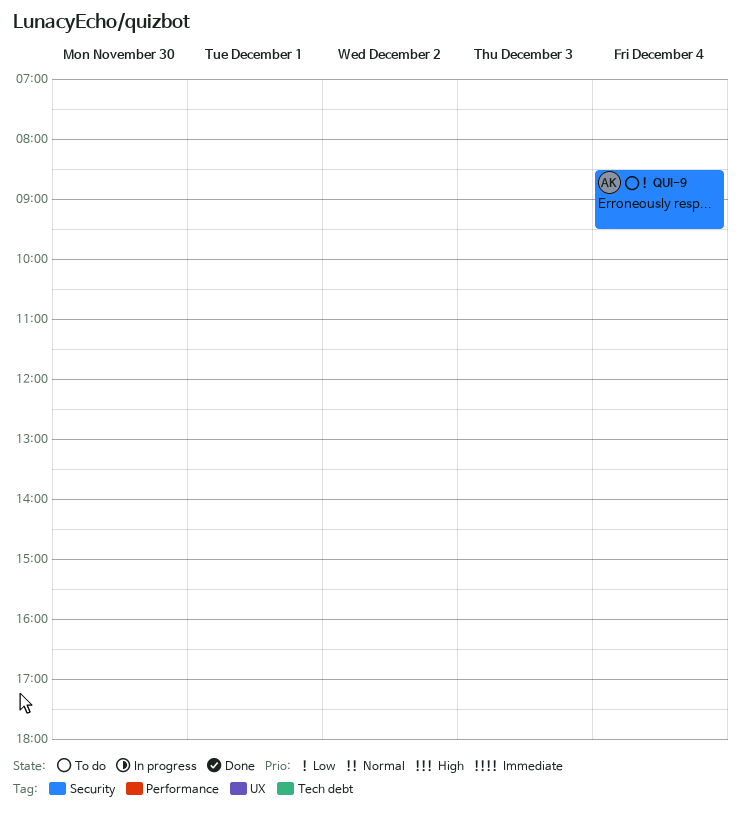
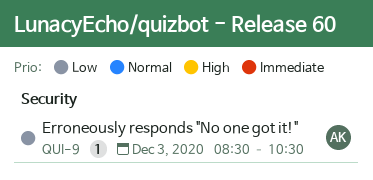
QUI-9, day: Dec 4 -> Dec 3
QUI-9, ends: 09:30 -> 10:30

